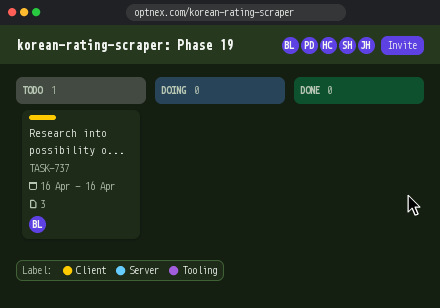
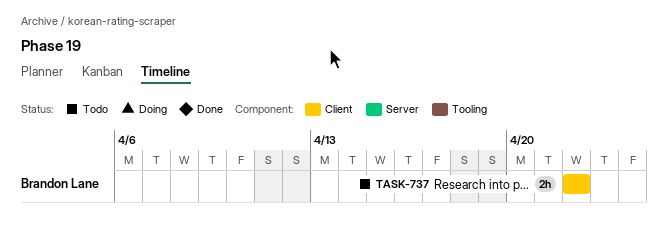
TASK-737, start: Apr 16 -> Apr 22
TASK-737, due: Apr 16 -> Apr 22

